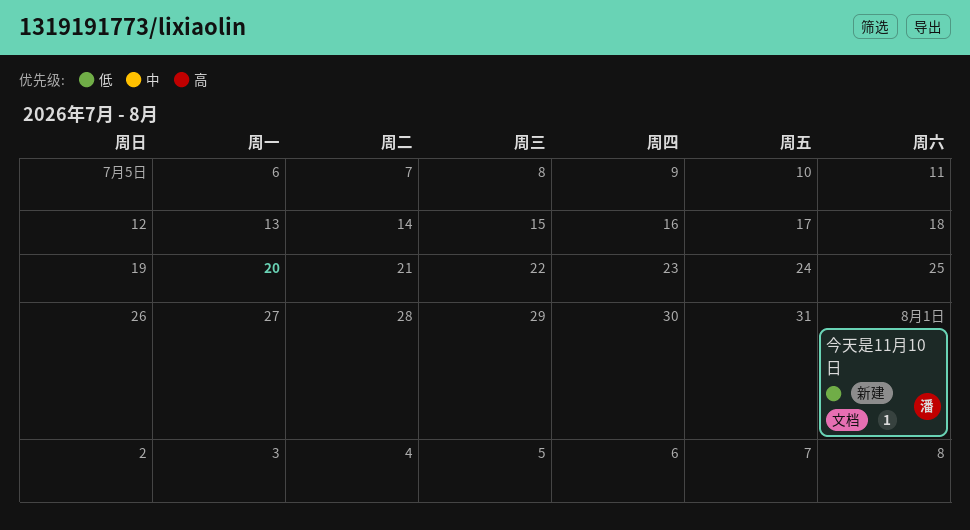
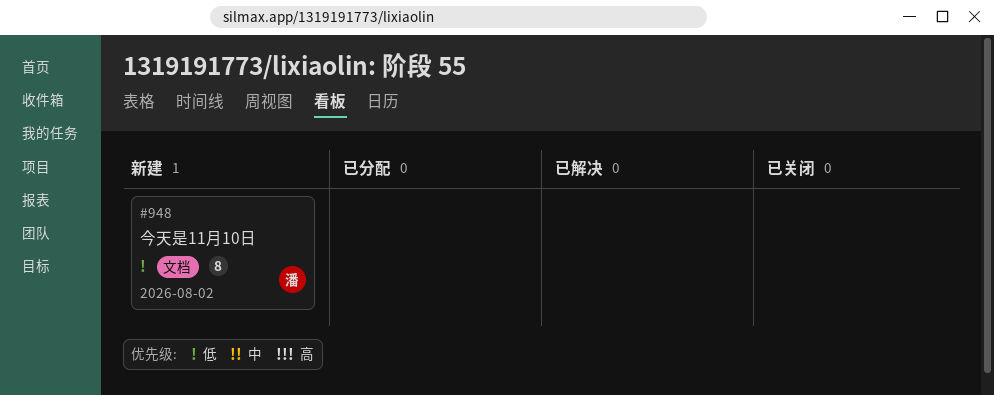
今天是11月10日, estimate: 1 -> 8
今天是11月10日, due: Aug 1 -> Aug 2

